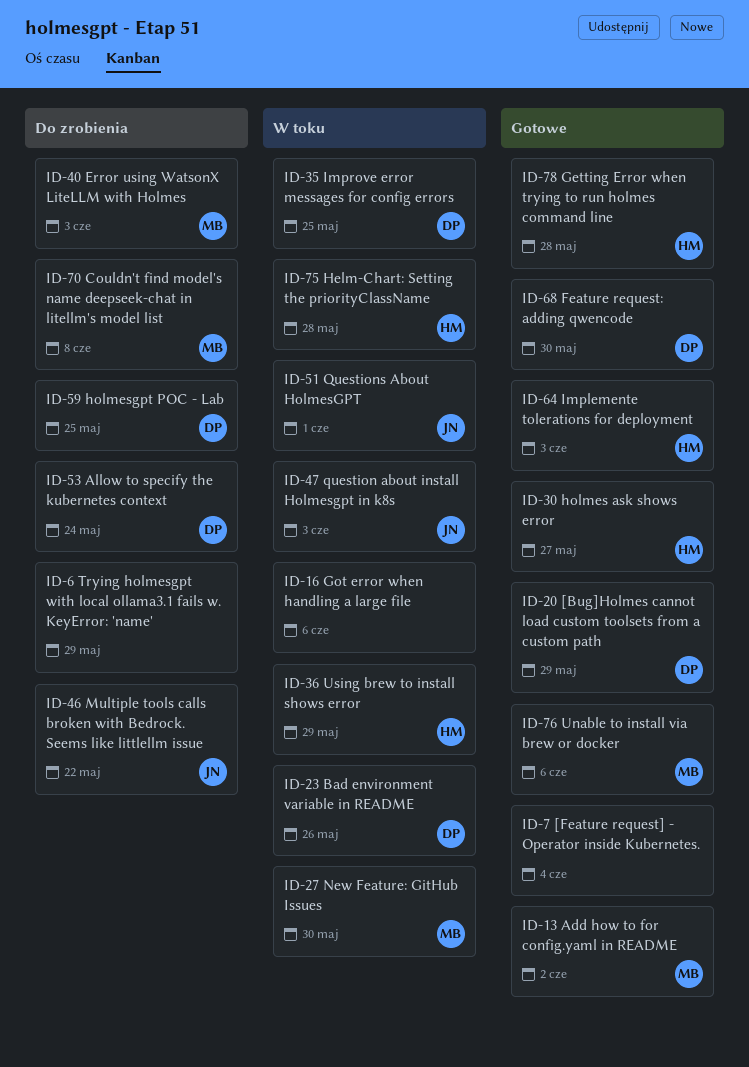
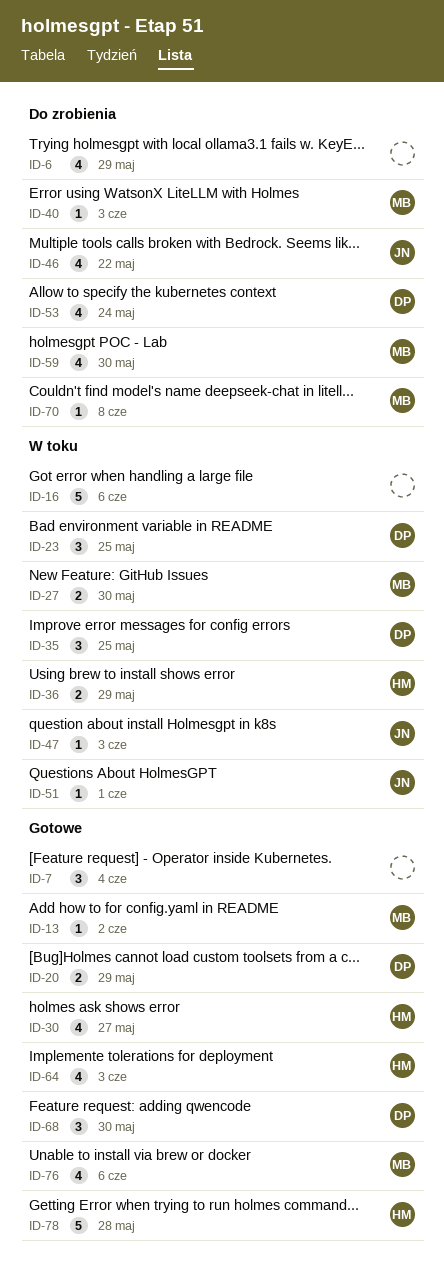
ID-23, due: May 26 -> May 25
ID-59, owner: DP -> MB
ID-59, due: May 25 -> May 30
ID-75: present -> none

